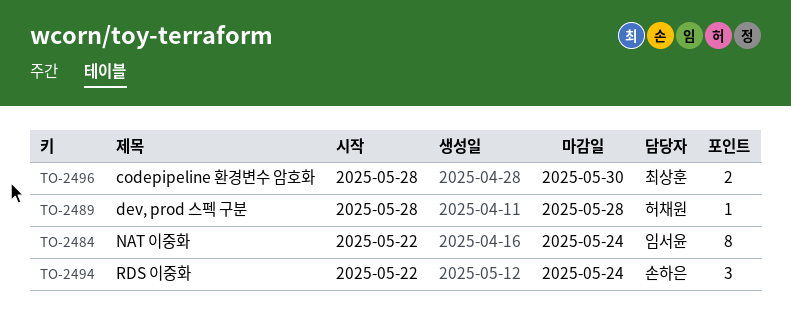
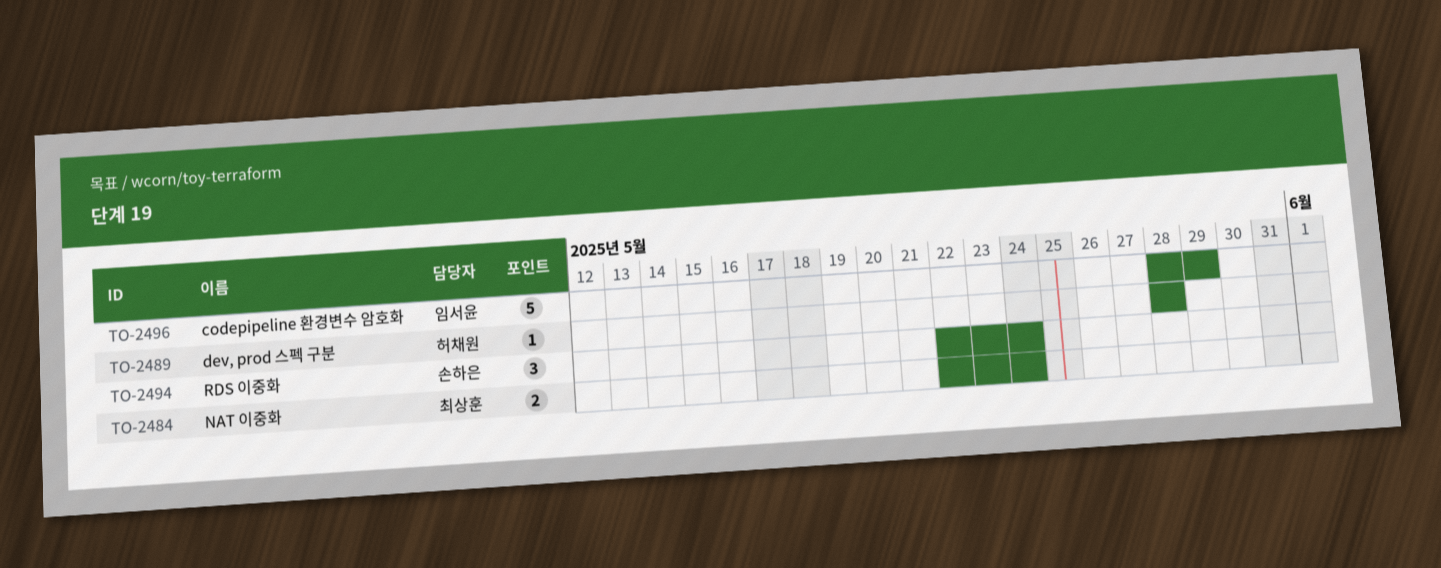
TO-2484, owner: 임서윤 -> 최상훈
TO-2484, estimate: 8 -> 2
TO-2496, owner: 최상훈 -> 임서윤
TO-2496, estimate: 2 -> 5
TO-2496, due: May 30 -> May 29

